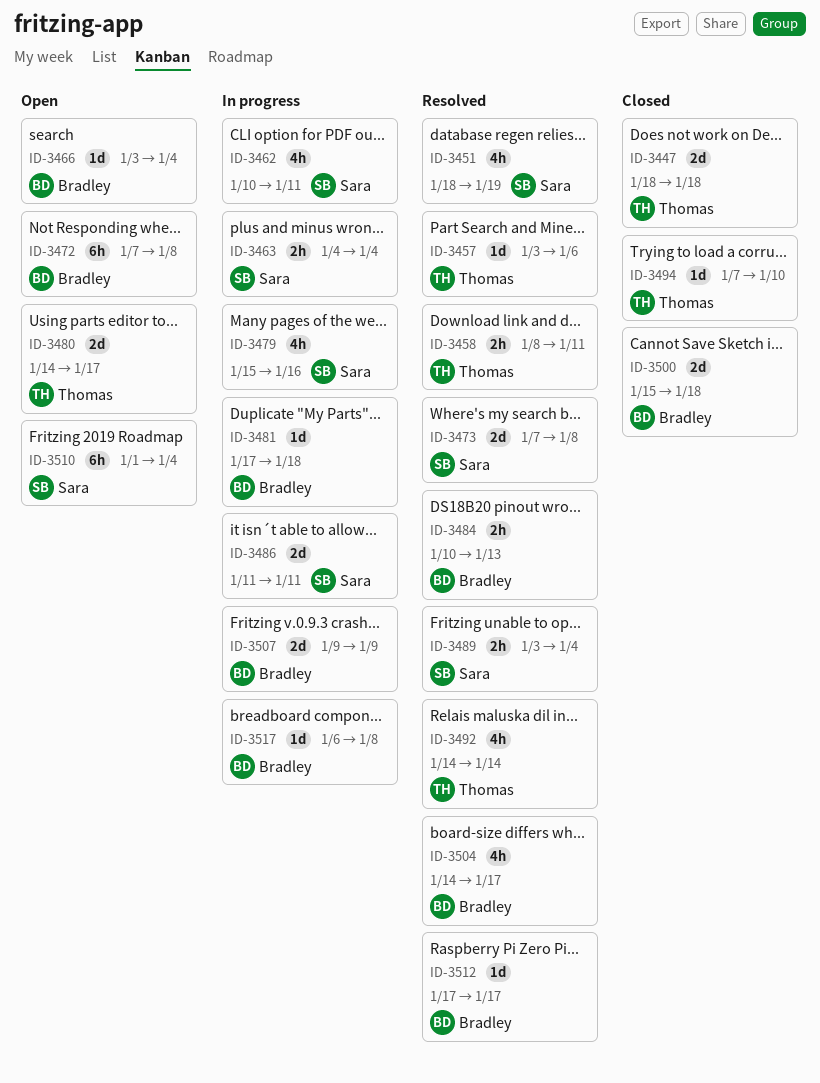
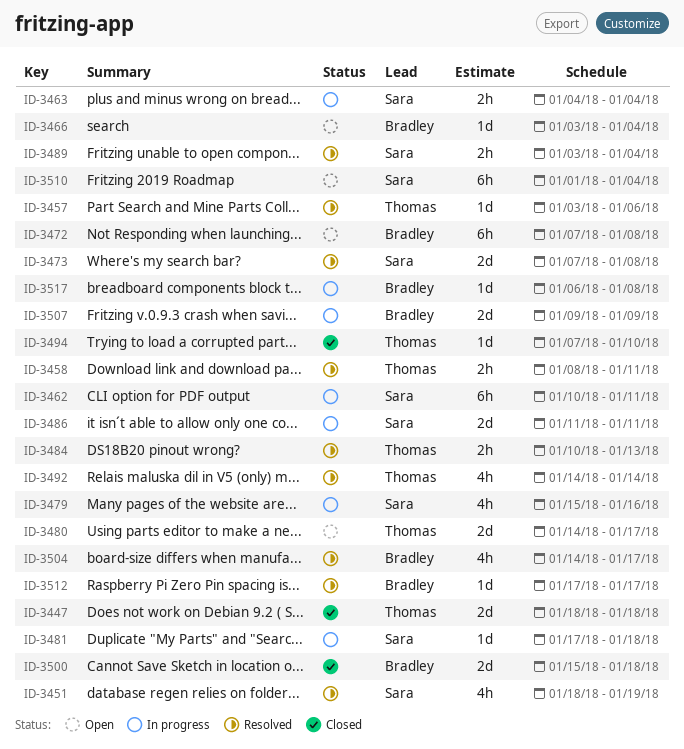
ID-3462, estimate: 4h -> 6h
ID-3481, owner: Bradley -> Sara
ID-3484, owner: Bradley -> Thomas

